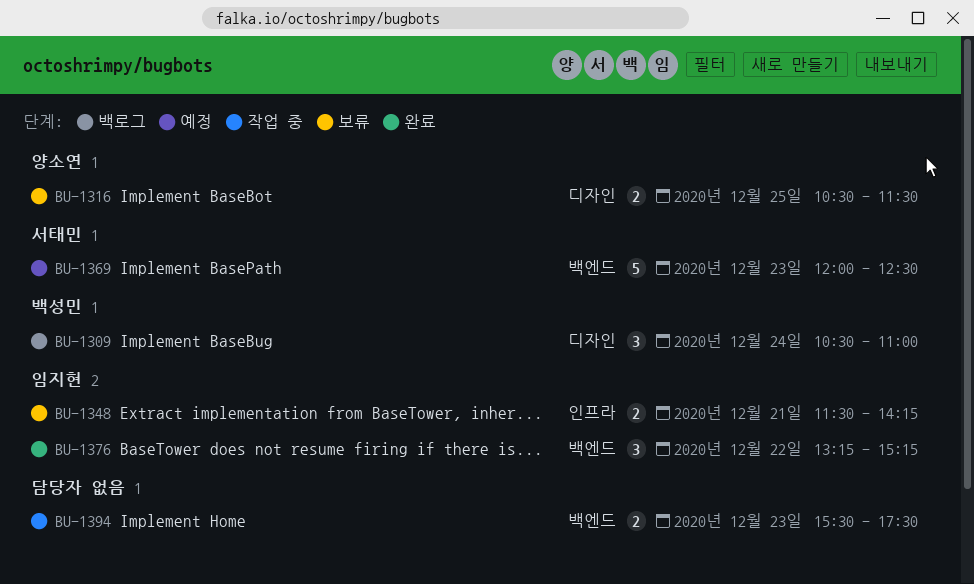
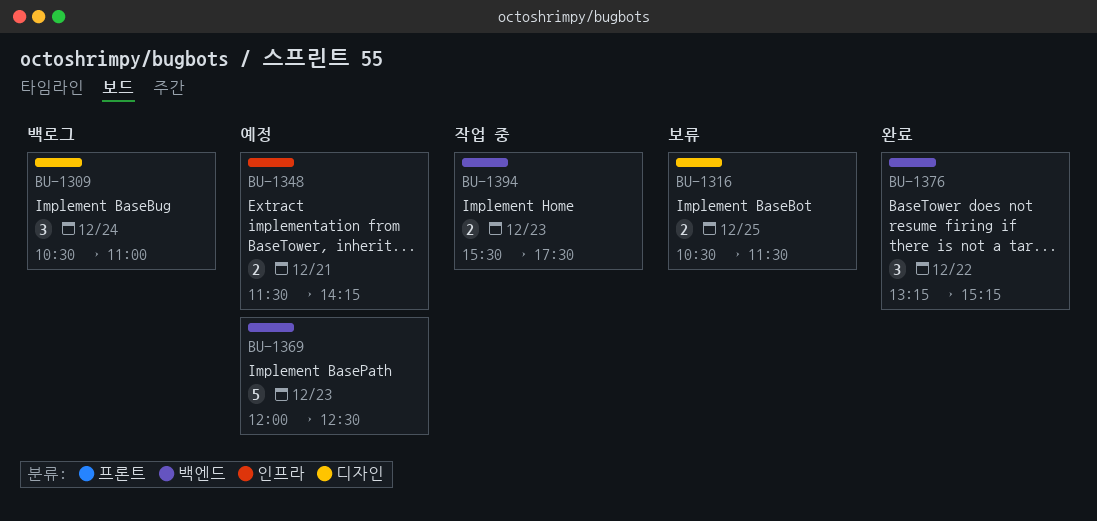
BU-1348, status: 보류 -> 예정

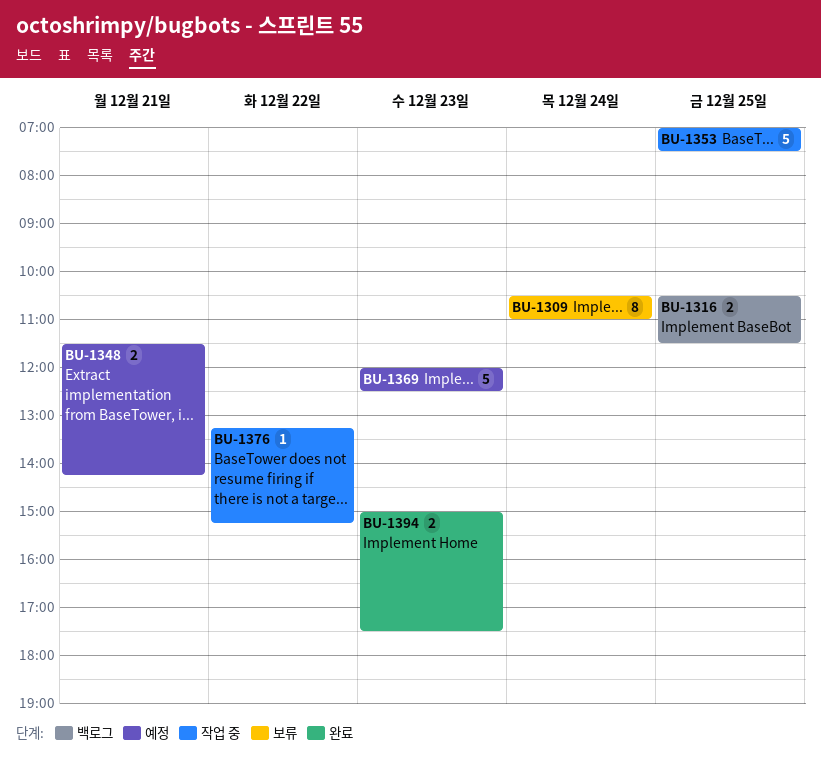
BU-1309, status: 백로그 -> 보류
BU-1309, estimate: 3 -> 8
BU-1316, status: 보류 -> 백로그
BU-1353: none -> present
BU-1376, status: 완료 -> 작업 중
BU-1376, estimate: 3 -> 1
BU-1394, status: 작업 중 -> 완료
BU-1394, begins: 15:30 -> 15:00

